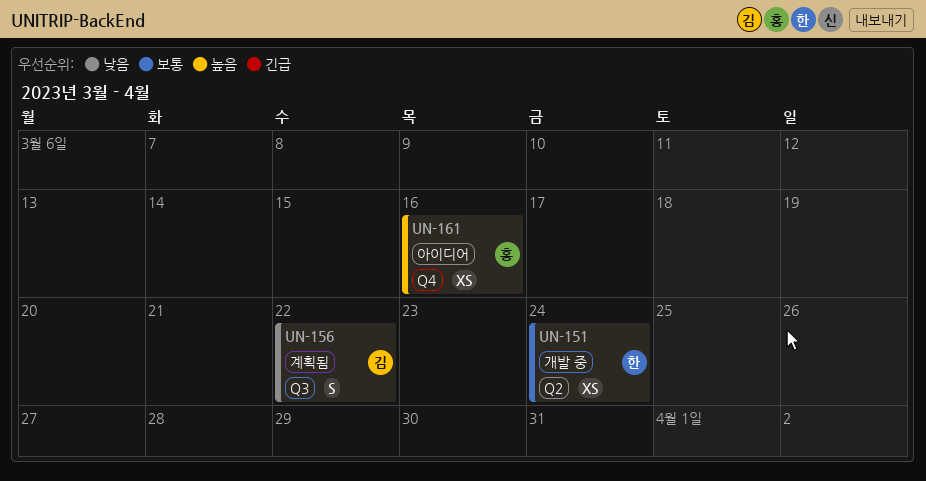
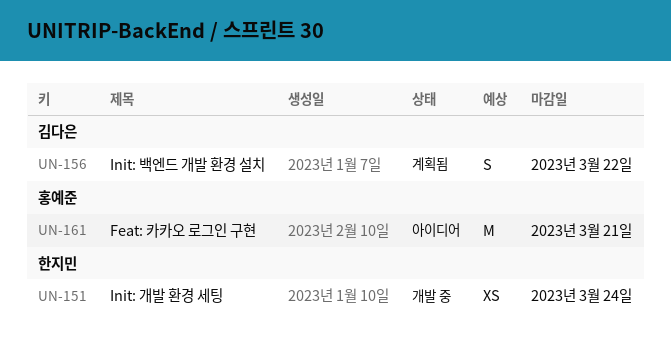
UN-161, estimate: XS -> M
UN-161, due: Mar 16 -> Mar 21

